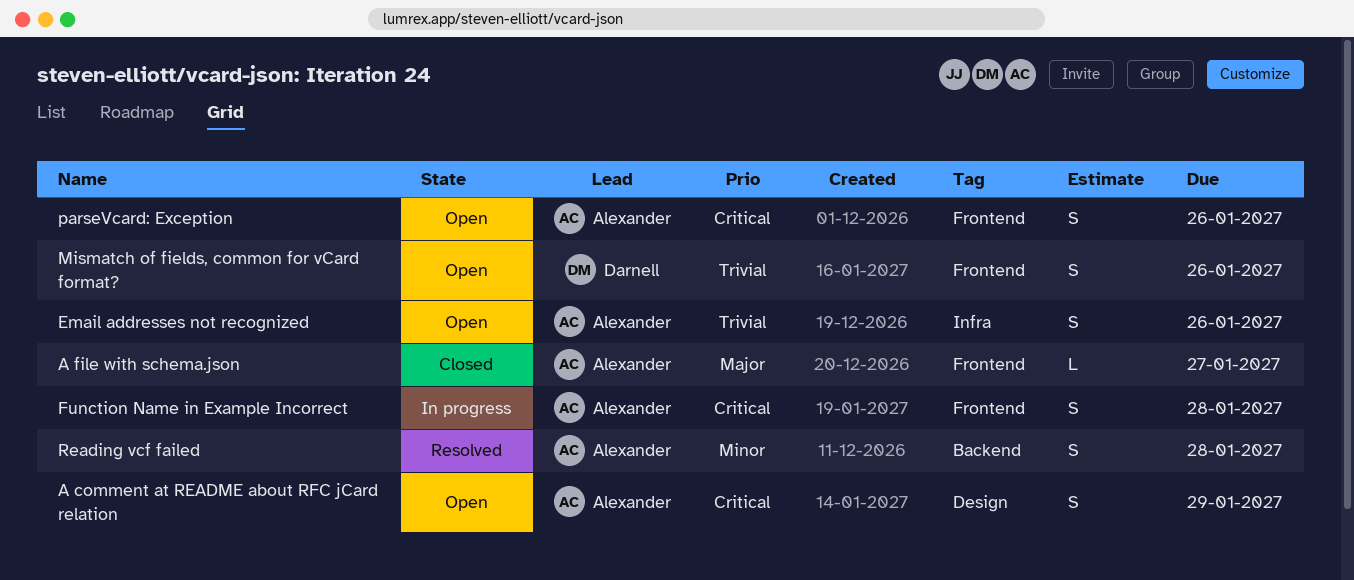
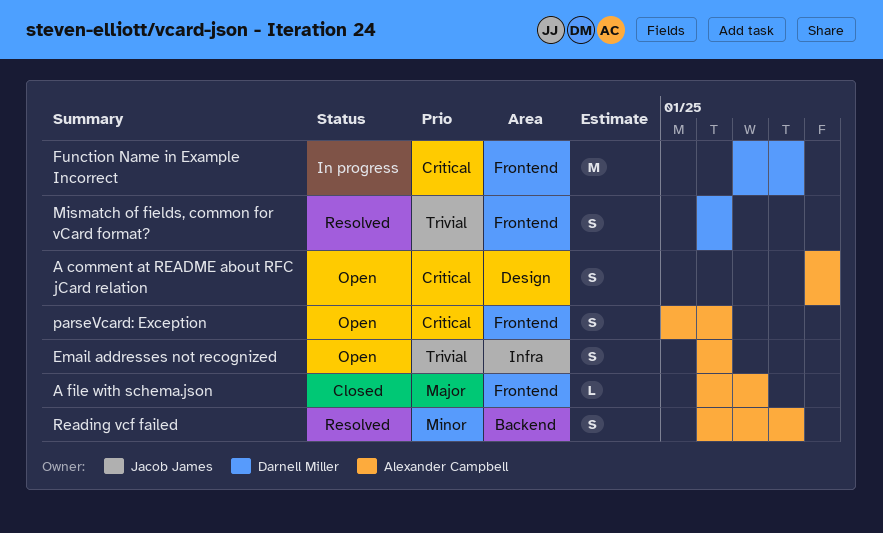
Function Name in Example Incorrect, owner: Alexander Campbell -> Darnell Miller
Function Name in Example Incorrect, estimate: S -> M
Mismatch of fields, common for vCard format?, status: Open -> Resolved

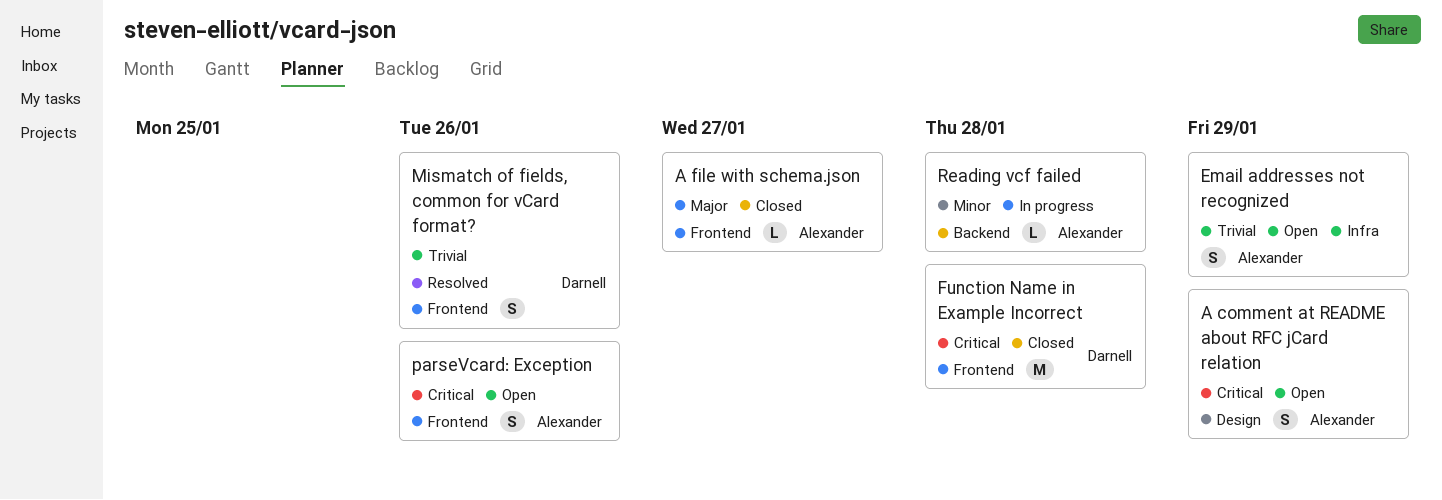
Email addresses not recognized, due: Jan 26 -> Jan 29
Function Name in Example Incorrect, status: In progress -> Closed
Reading vcf failed, status: Resolved -> In progress
Reading vcf failed, estimate: S -> L

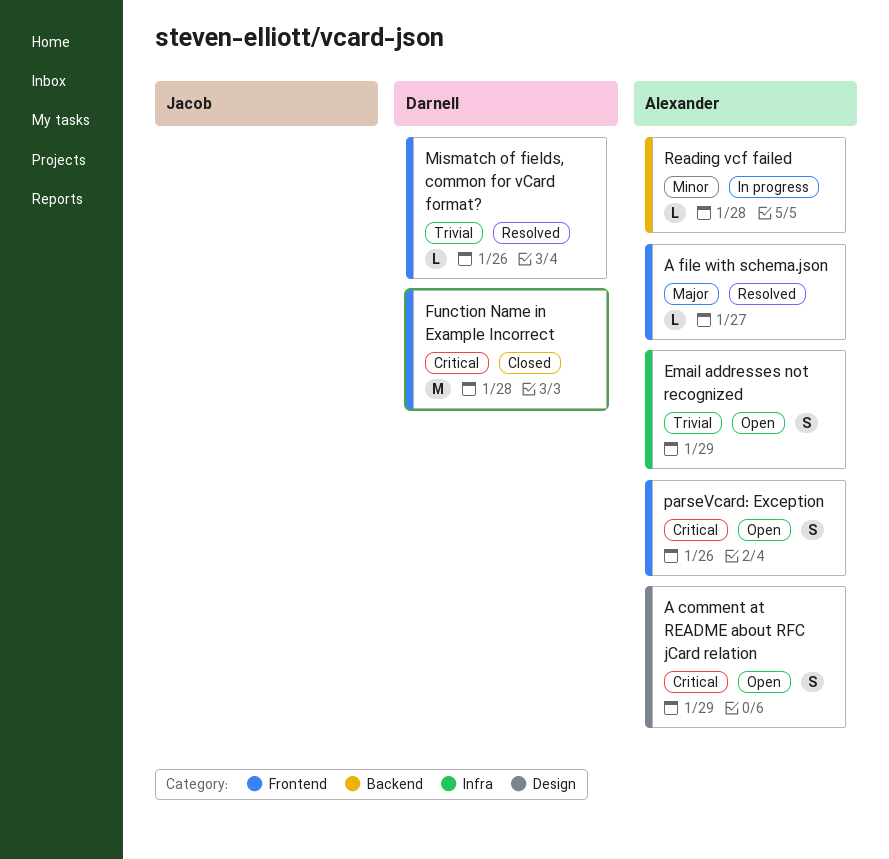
A file with schema.json, status: Closed -> Resolved
Mismatch of fields, common for vCard format?, estimate: S -> L

